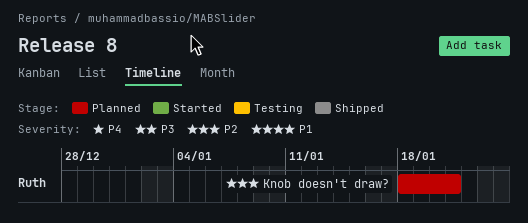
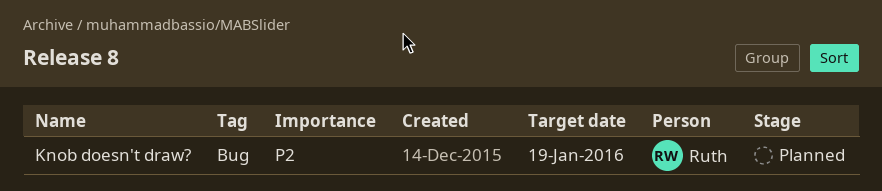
Knob doesn't draw?, due: Jan 21 -> Jan 19

